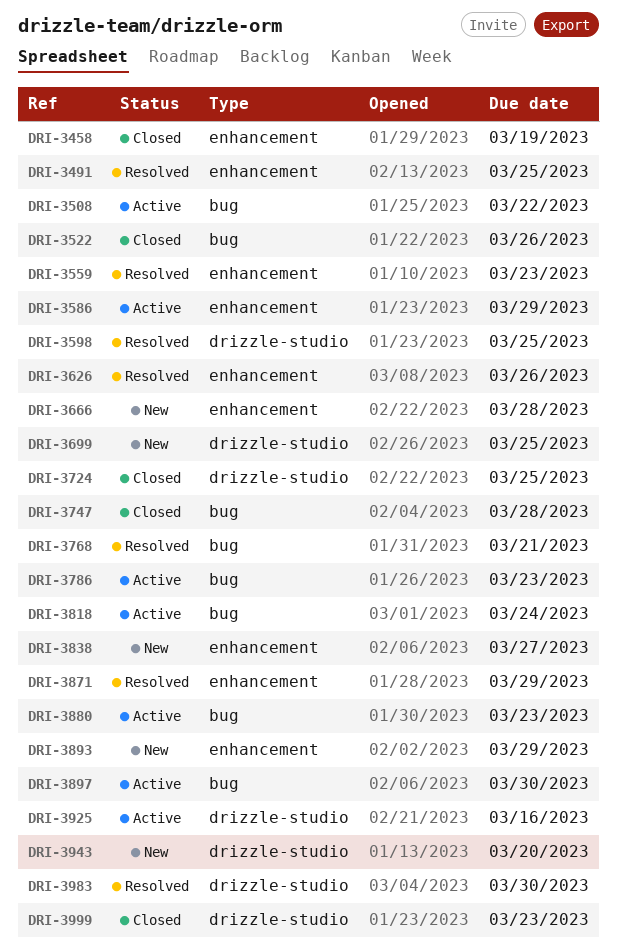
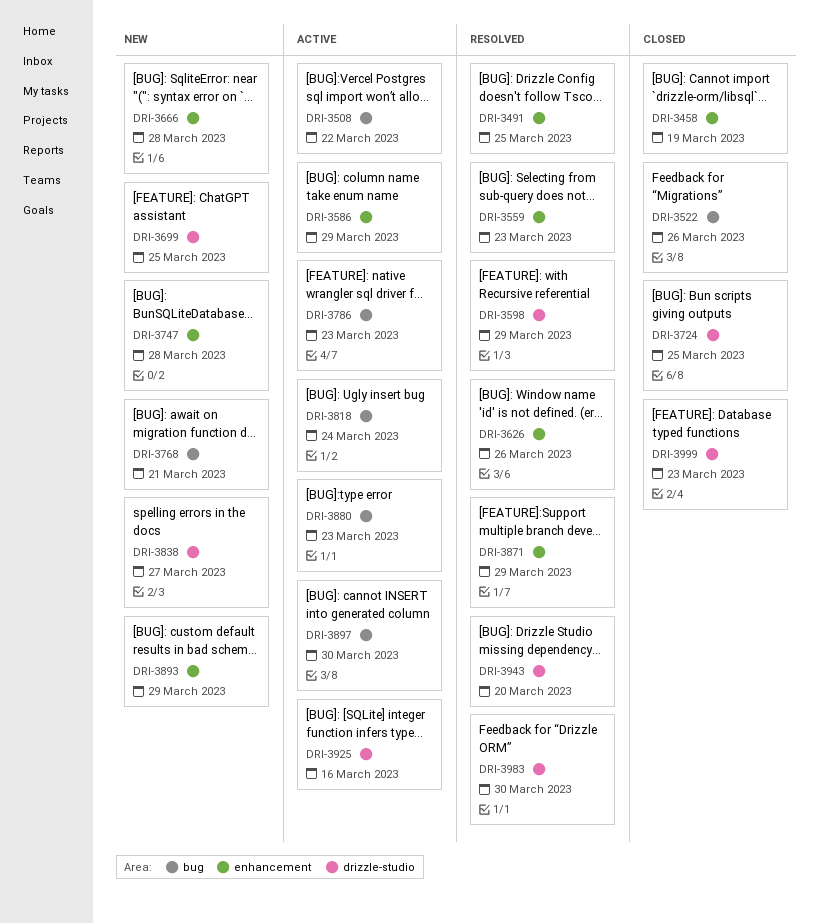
DRI-3598, due: Mar 25 -> Mar 29
DRI-3747, status: Closed -> New
DRI-3747, label: bug -> enhancement
DRI-3768, status: Resolved -> New
DRI-3838, label: enhancement -> drizzle-studio
DRI-3943, status: New -> Resolved

